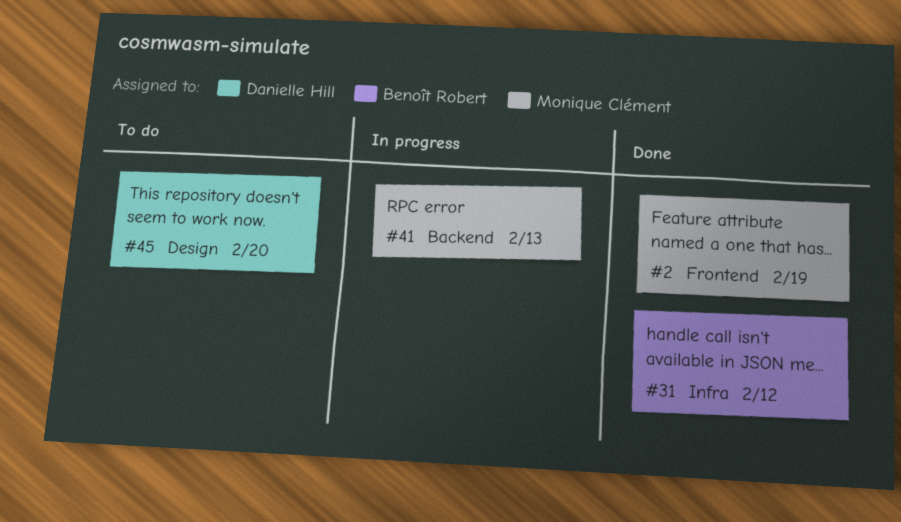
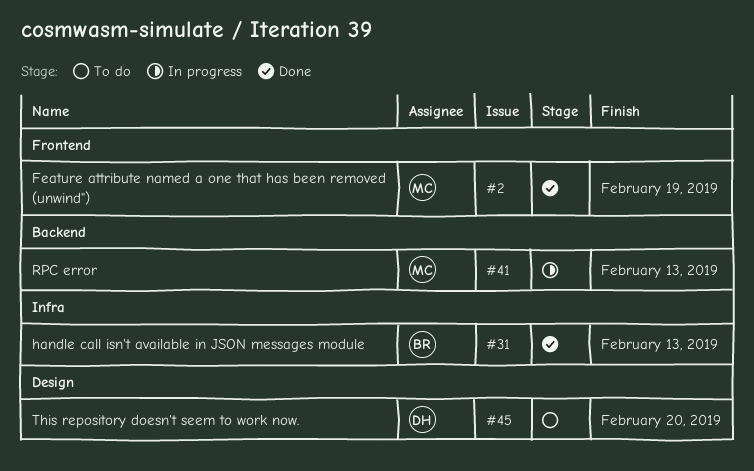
#31, due: Feb 12 -> Feb 13

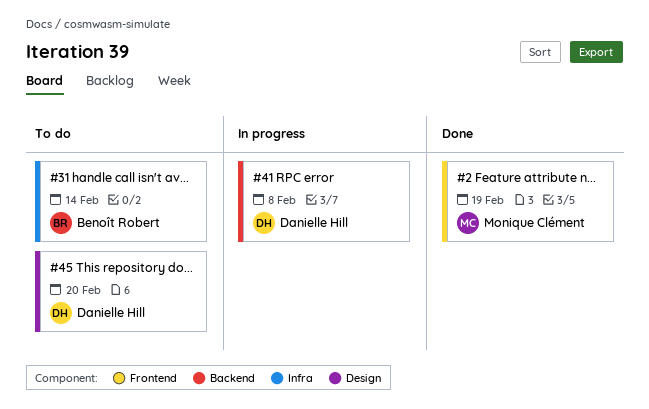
#31, status: Done -> To do
#31, due: Feb 13 -> Feb 14
#41, owner: Monique Clément -> Danielle Hill
#41, due: Feb 13 -> Feb 8

